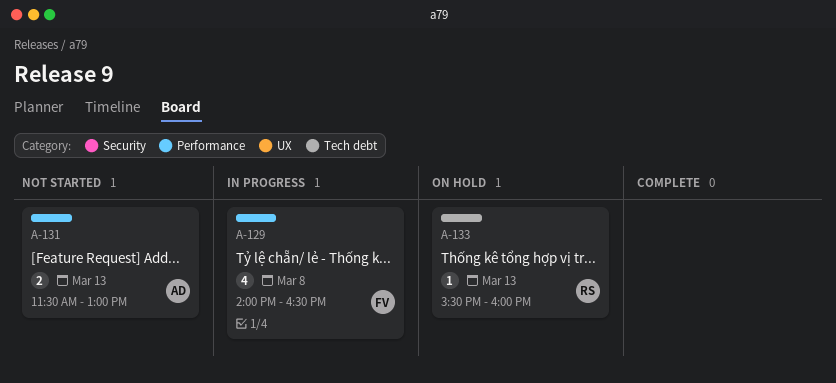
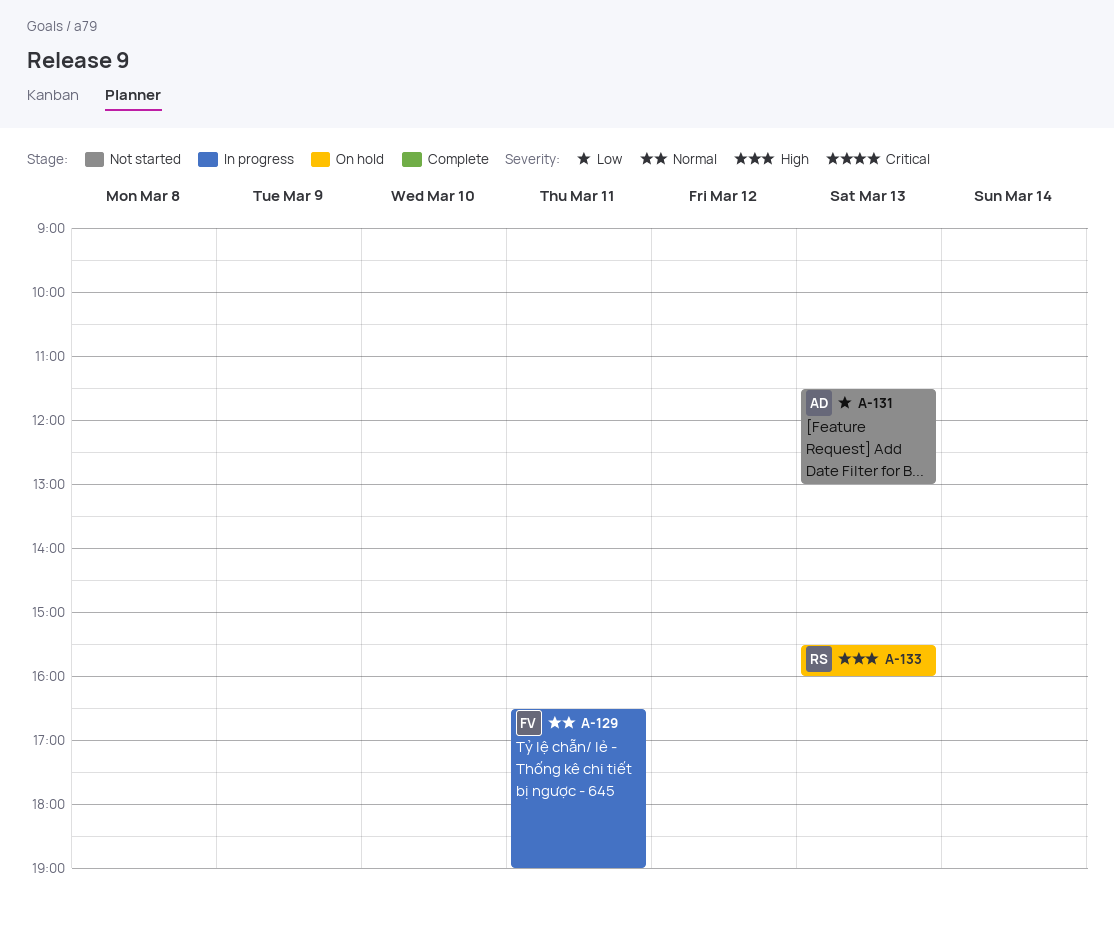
A-129, day: Mar 8 -> Mar 11
A-129, begins: 14:00 -> 16:30
A-129, ends: 16:30 -> 19:00

